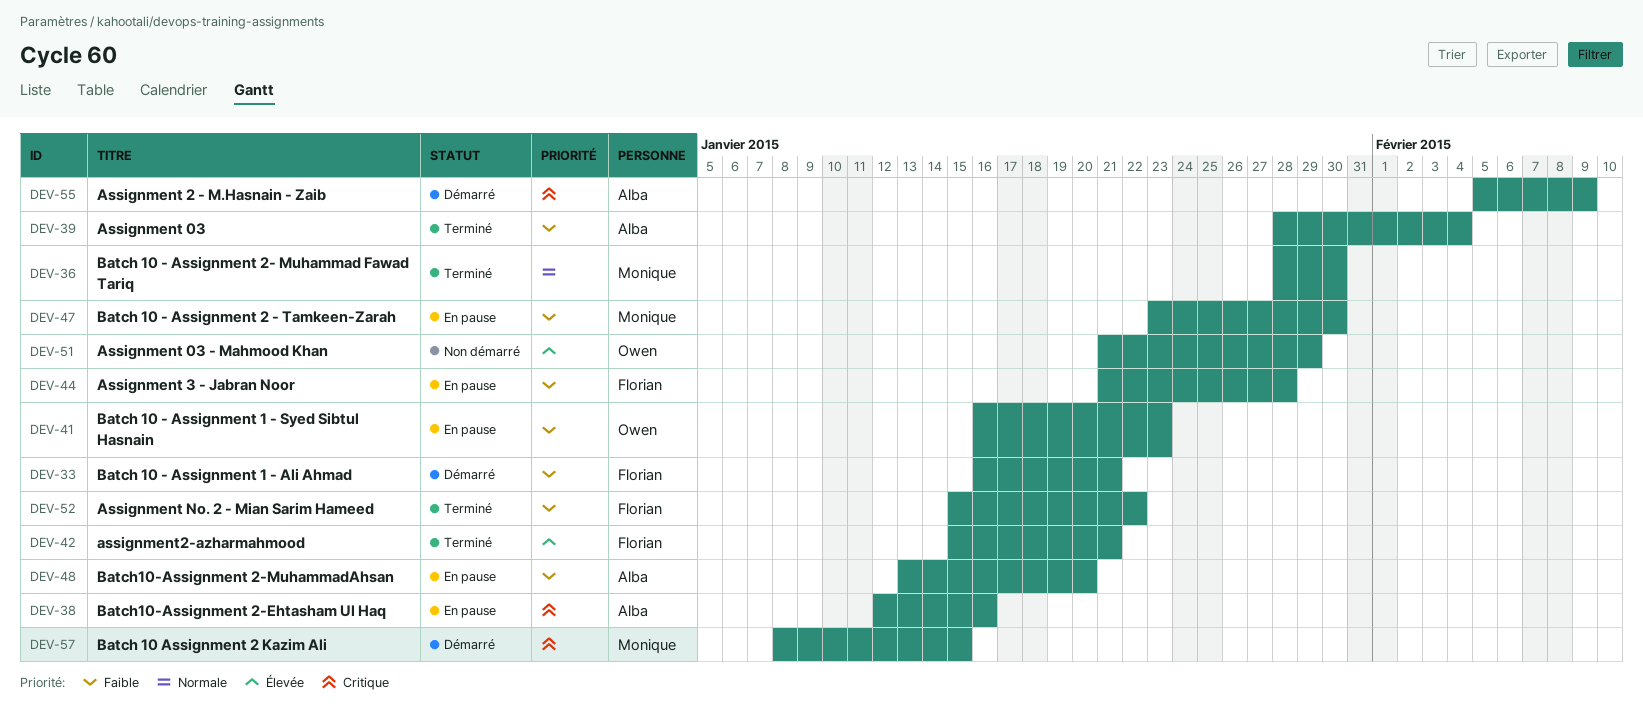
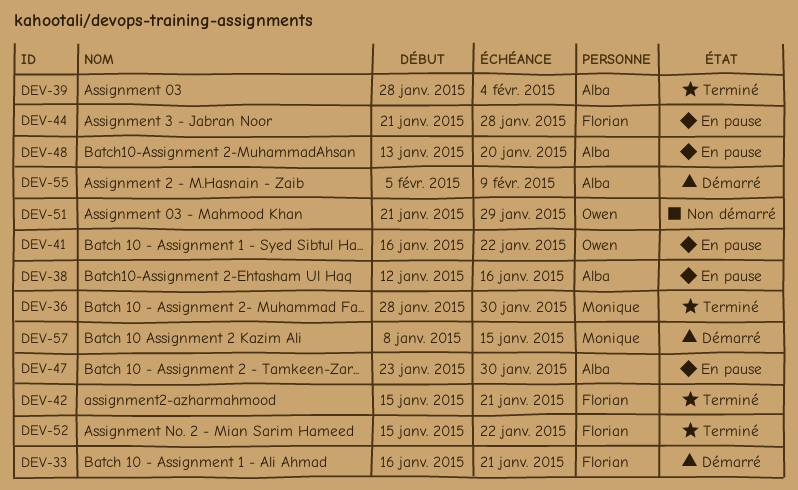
DEV-41, due: Jan 23 -> Jan 22
DEV-47, owner: Monique -> Alba

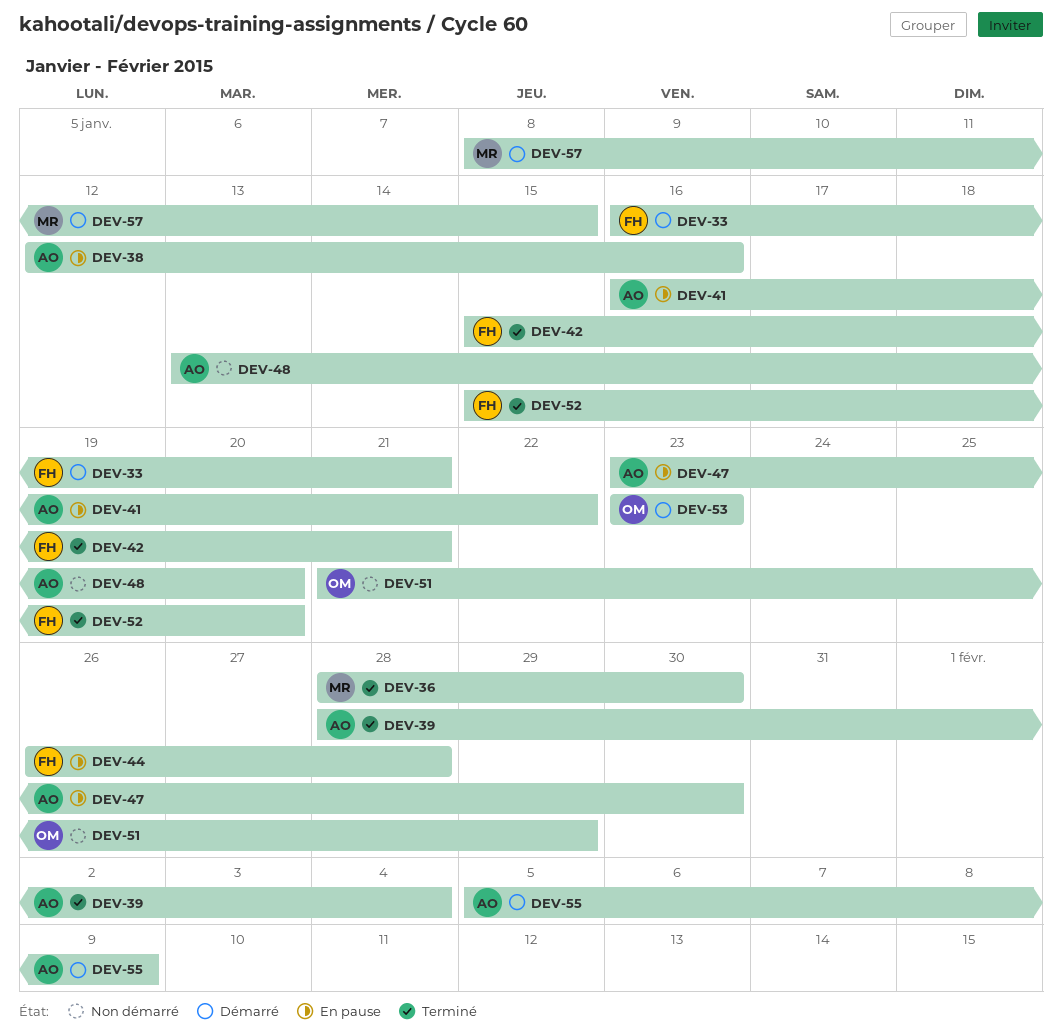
DEV-41, owner: Owen -> Alba
DEV-44, start: Jan 21 -> Jan 26
DEV-48, status: En pause -> Non démarré
DEV-52, due: Jan 22 -> Jan 20
DEV-53: none -> present

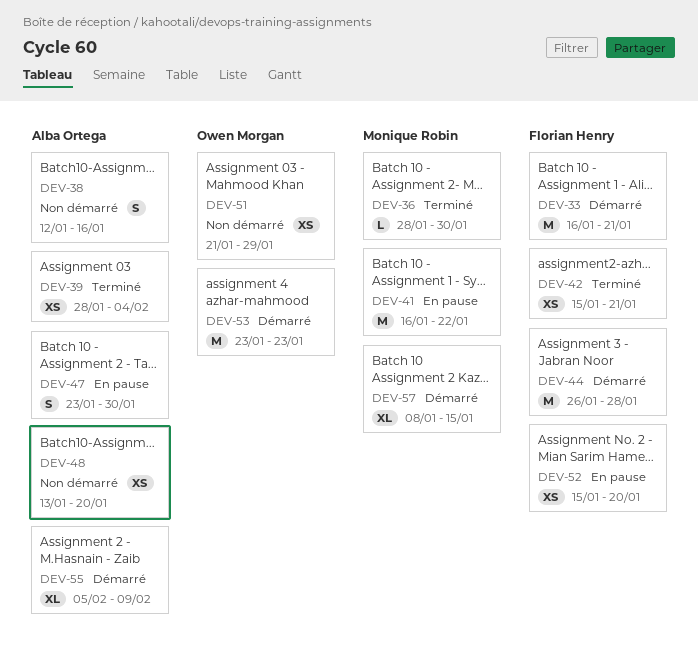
DEV-38, status: En pause -> Non démarré
DEV-41, owner: Alba Ortega -> Monique Robin
DEV-44, status: En pause -> Démarré
DEV-52, status: Terminé -> En pause

